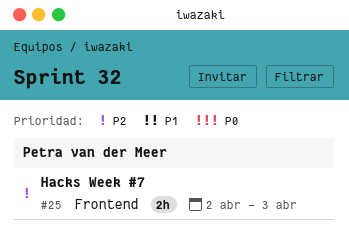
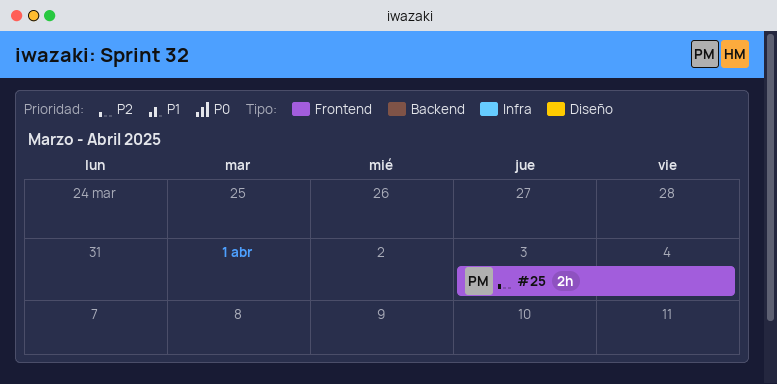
#25, start: Apr 2 -> Apr 3
#25, due: Apr 3 -> Apr 4

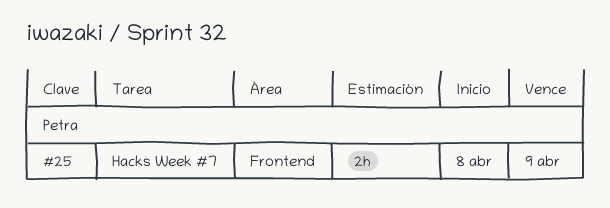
#25, start: Apr 3 -> Apr 8
#25, due: Apr 4 -> Apr 9

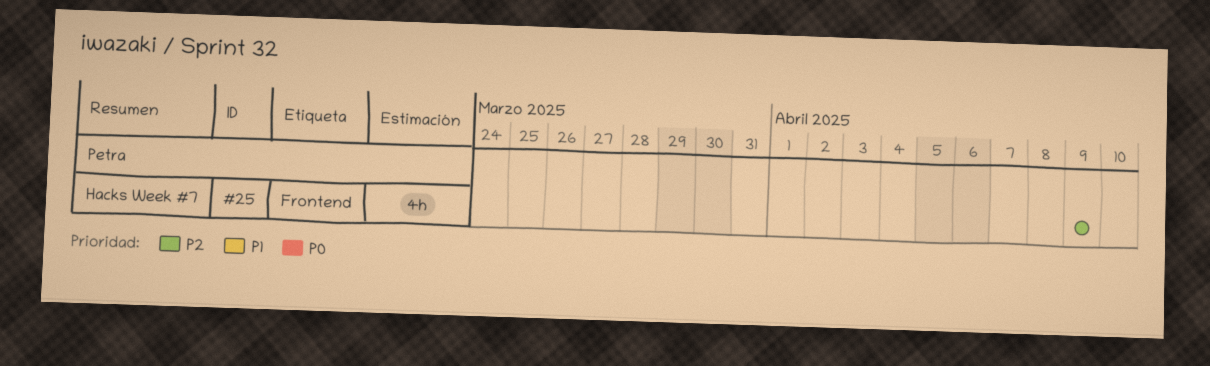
#25, estimate: 2h -> 4h
#25, start: Apr 8 -> Apr 9

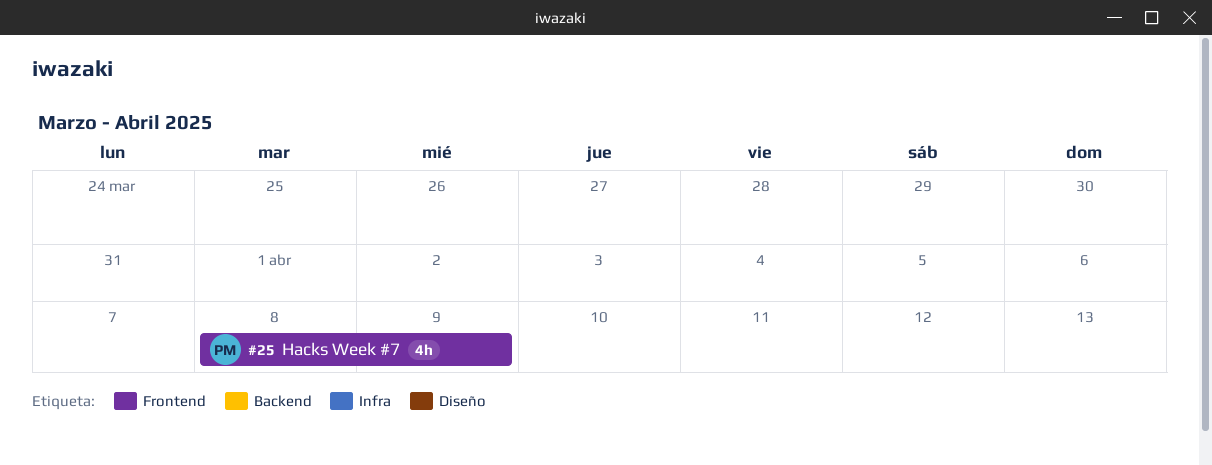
#25, start: Apr 9 -> Apr 8

